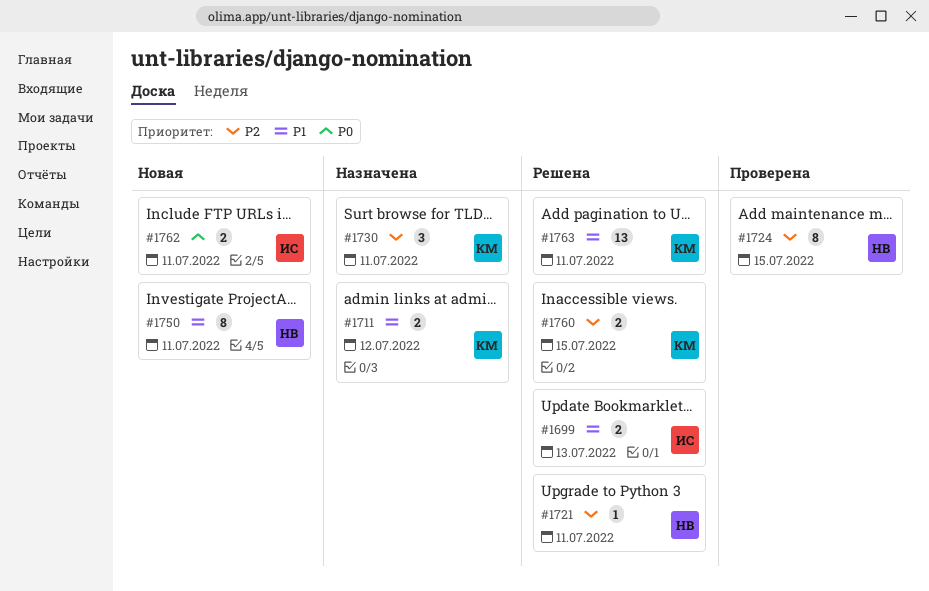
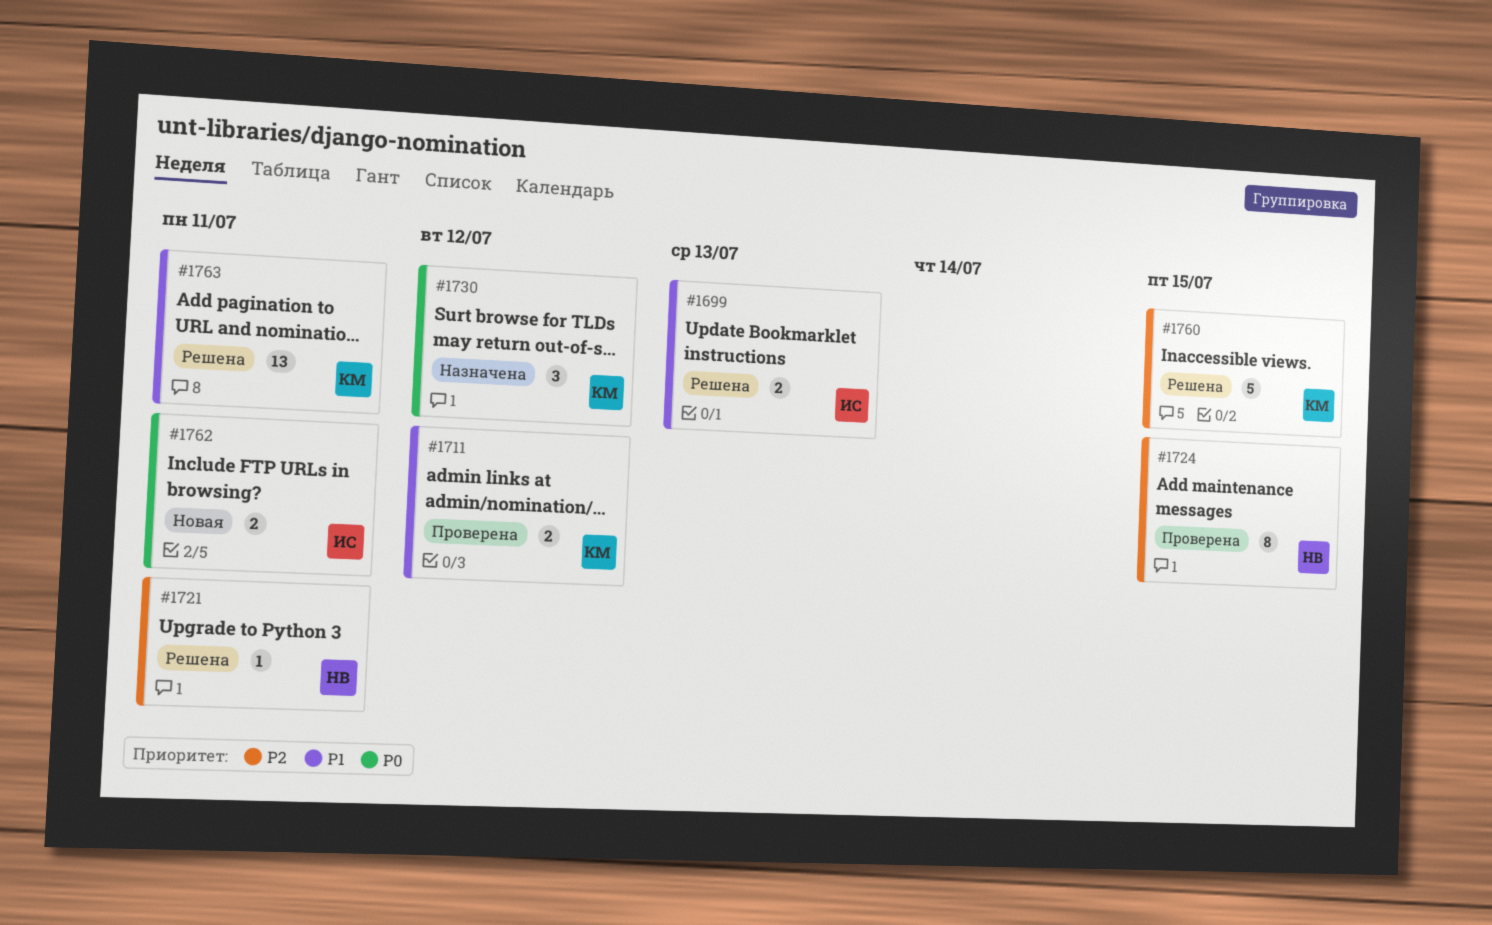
#1711, status: Назначена -> Проверена
#1730, priority: P2 -> P0
#1730, due: Jul 11 -> Jul 12
#1750: present -> none
#1760, estimate: 2 -> 5

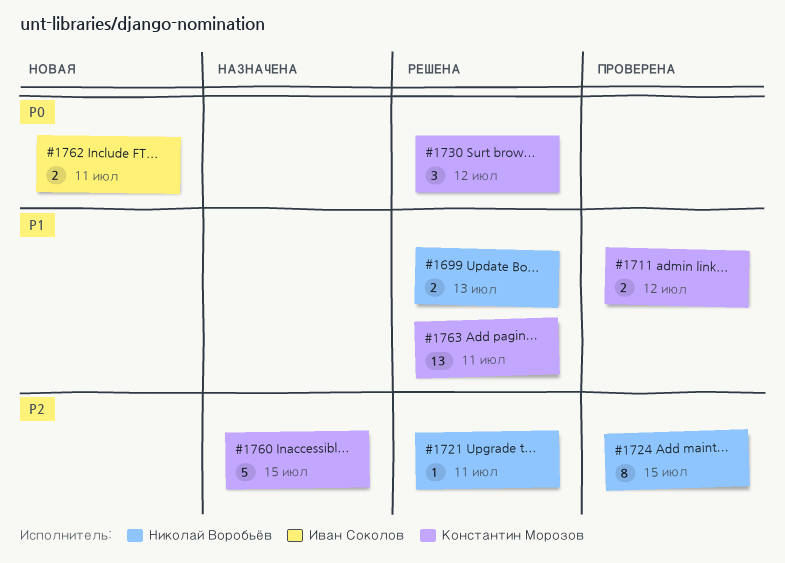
#1699, owner: Иван Соколов -> Николай Воробьёв
#1730, status: Назначена -> Решена
#1760, status: Решена -> Назначена

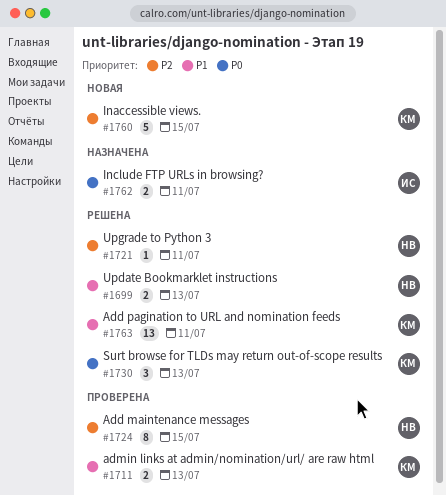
#1711, due: Jul 12 -> Jul 13
#1730, due: Jul 12 -> Jul 13
#1760, status: Назначена -> Новая
#1762, status: Новая -> Назначена

